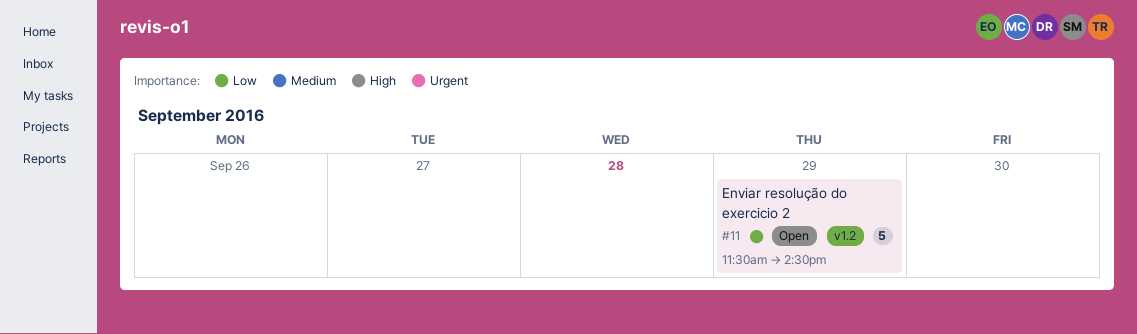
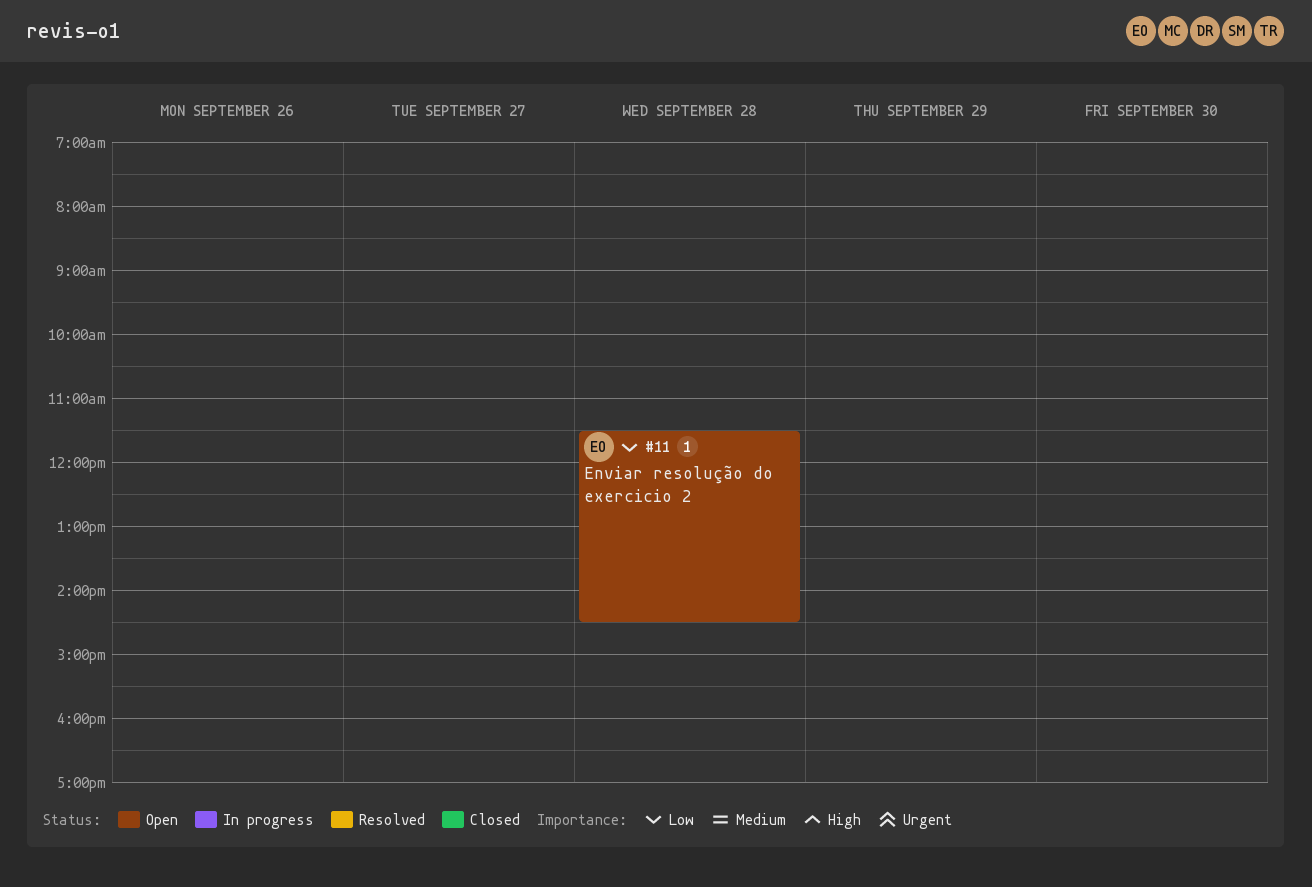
#11, estimate: 5 -> 1
#11, day: Sep 29 -> Sep 28

